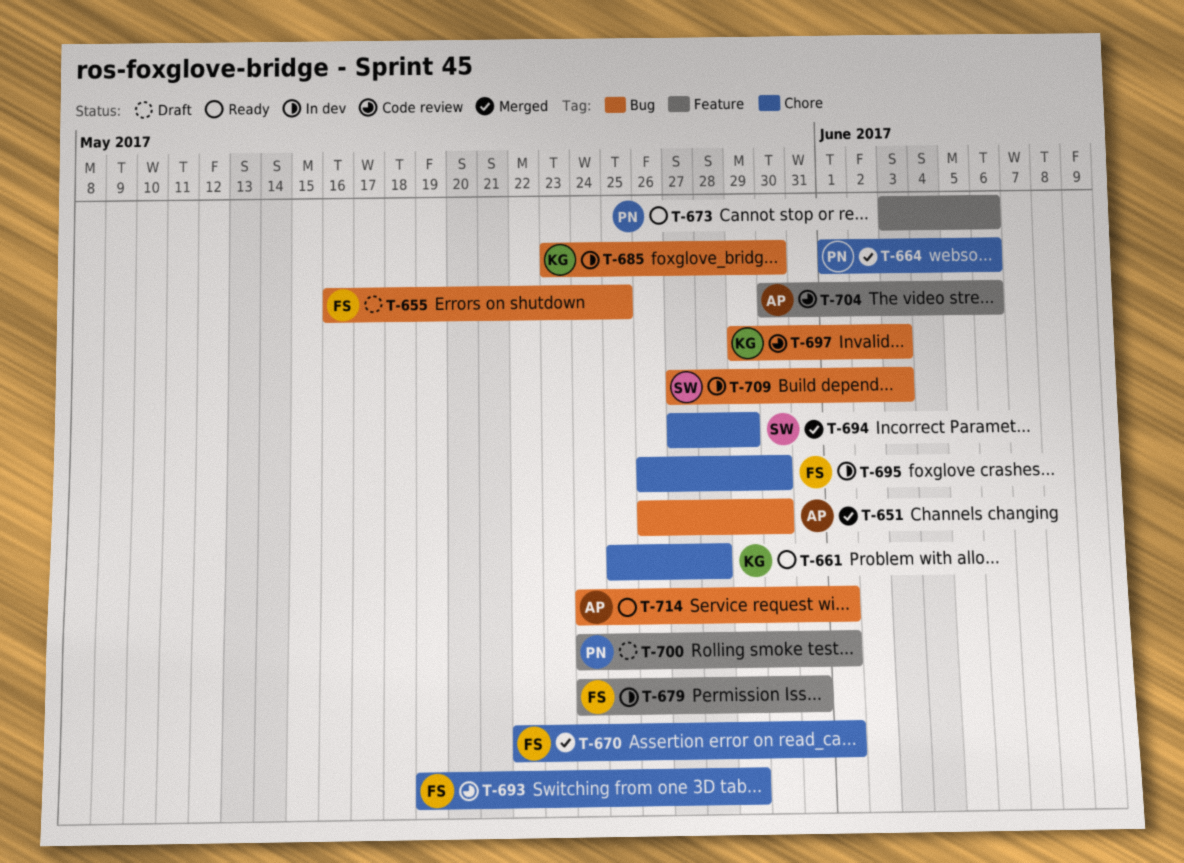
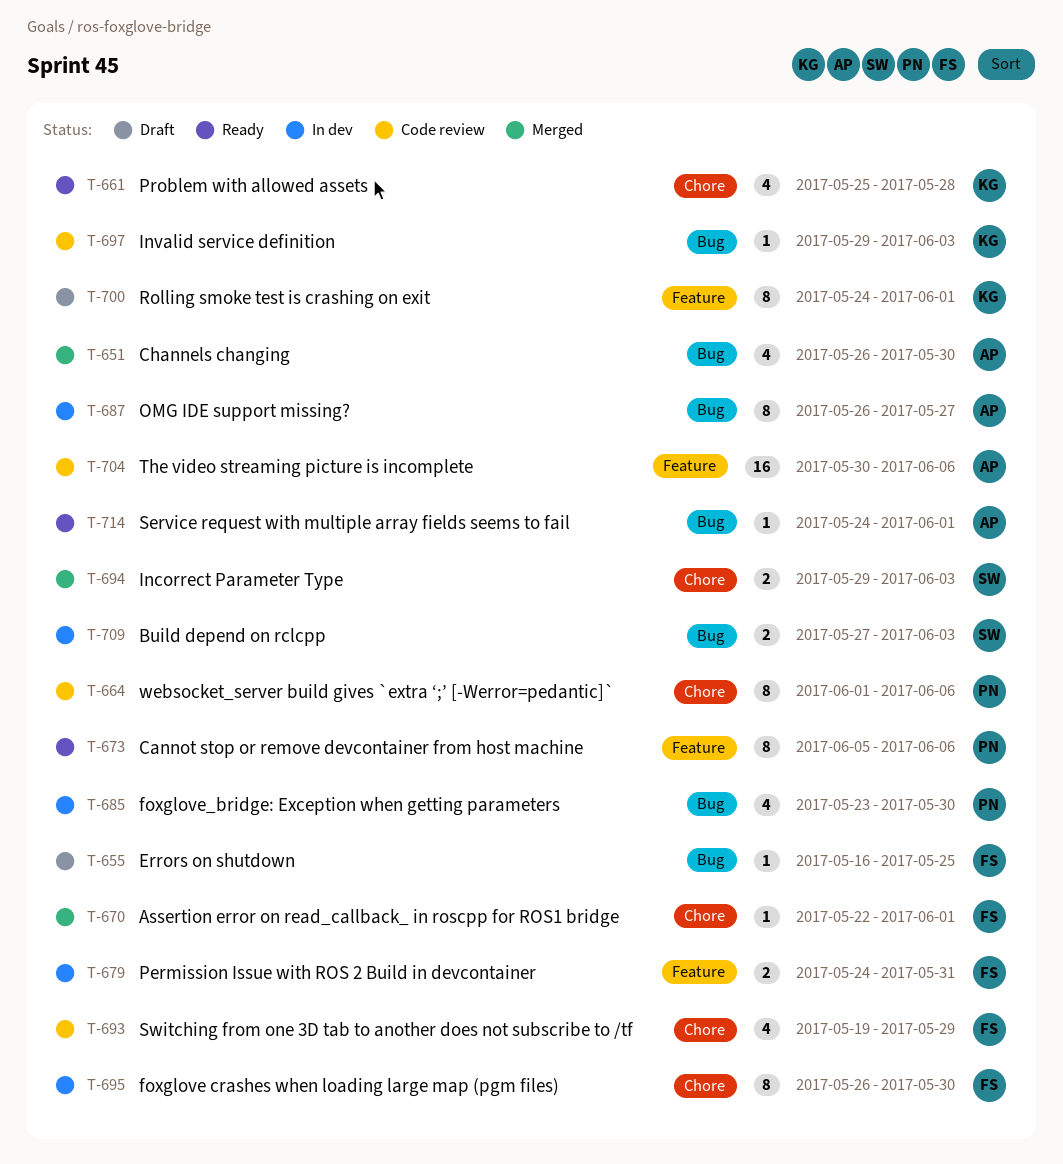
T-664, status: Merged -> Code review
T-673, start: Jun 3 -> Jun 5
T-685, owner: KG -> PN
T-687: none -> present
T-694, start: May 27 -> May 29
T-694, due: May 29 -> Jun 3
T-700, owner: PN -> KG

